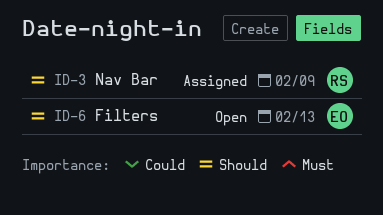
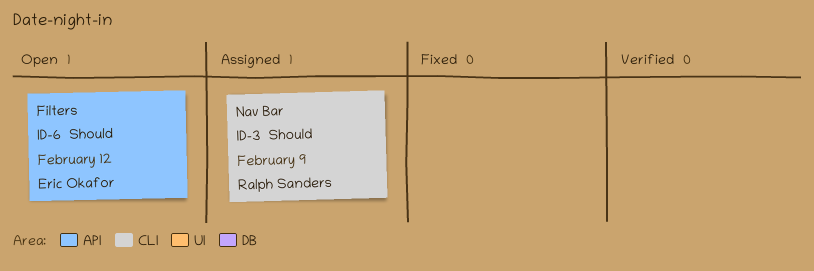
ID-6, due: Feb 13 -> Feb 12

